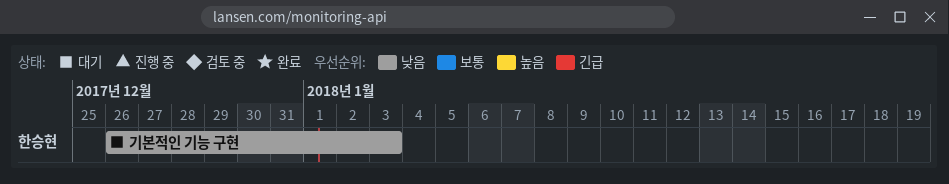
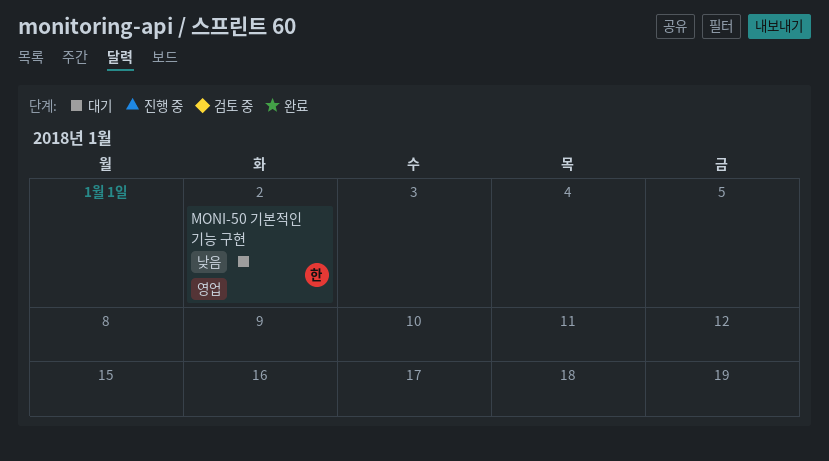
기본적인 기능 구현, due: Jan 3 -> Jan 2

